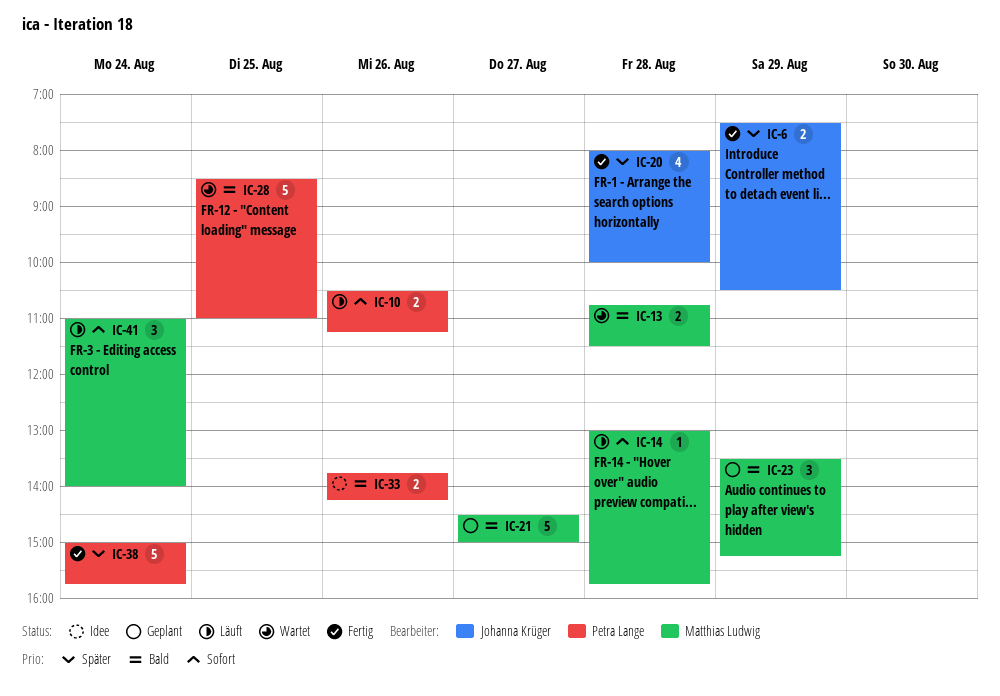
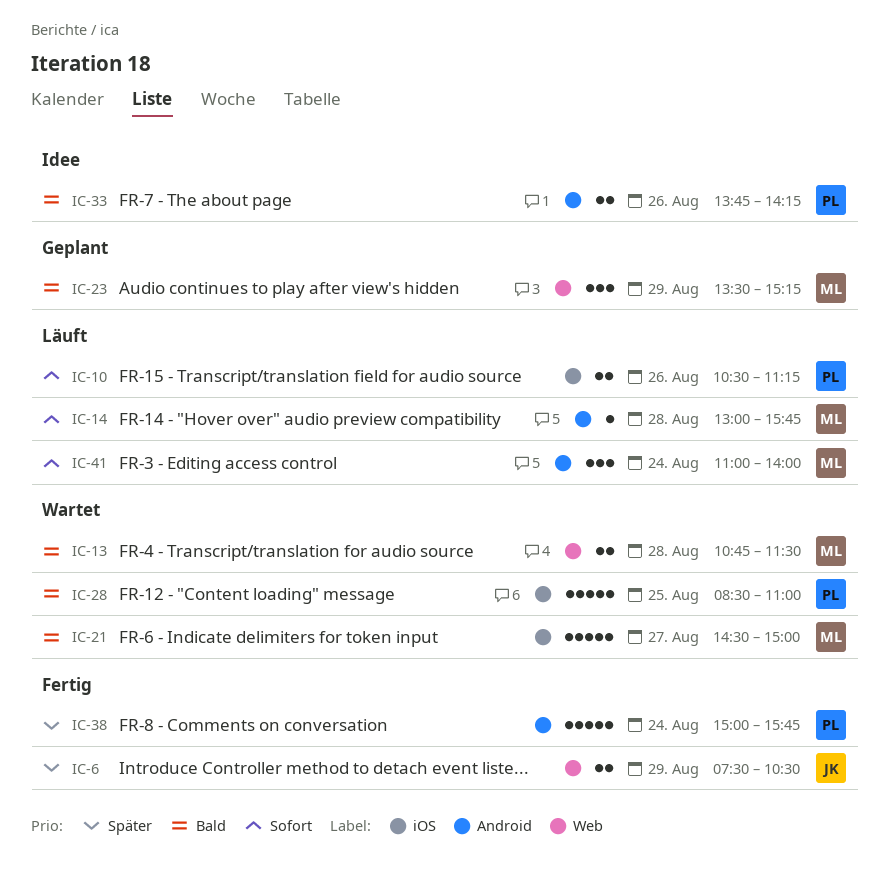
IC-20: present -> none
IC-21, status: Geplant -> Wartet

